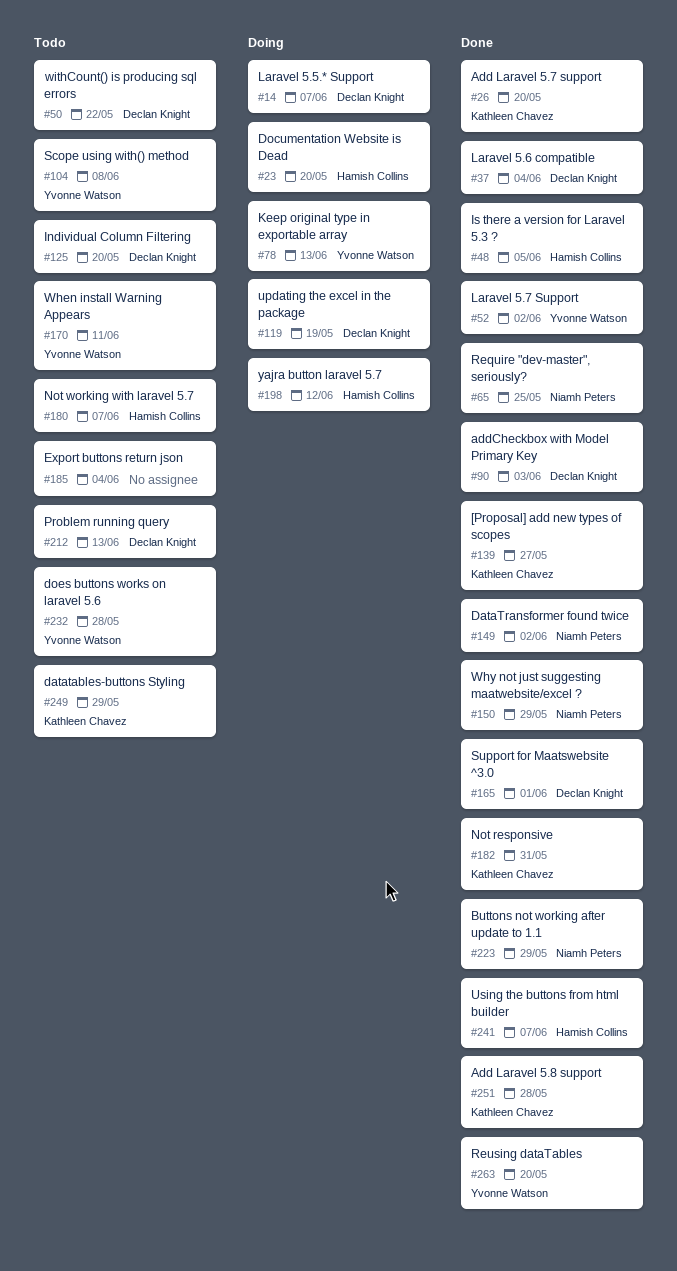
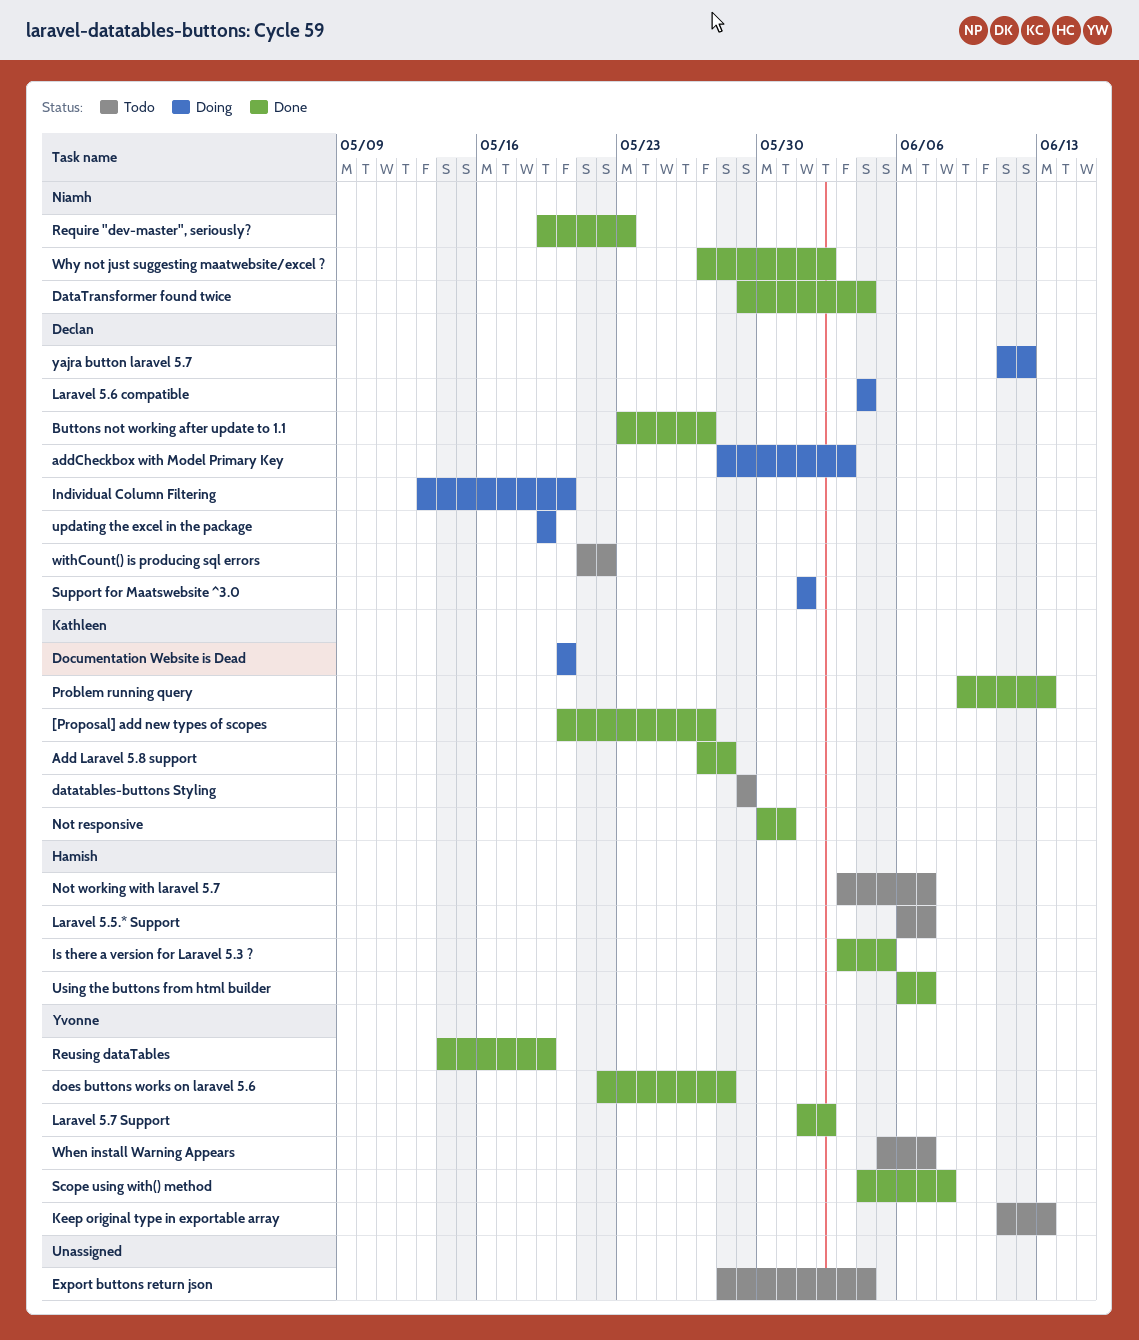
Add Laravel 5.7 support: present -> none
addCheckbox with Model Primary Key, status: Done -> Doing
Buttons not working after update to 1.1, owner: Niamh Peters -> Declan Knight
Buttons not working after update to 1.1, due: May 29 -> May 27
DataTransformer found twice, due: Jun 2 -> Jun 4
Documentation Website is Dead, owner: Hamish Collins -> Kathleen Chavez
does buttons works on laravel 5.6, status: Todo -> Done
Individual Column Filtering, status: Todo -> Doing
Keep original type in exportable array, status: Doing -> Todo
Laravel 5.5.* Support, status: Doing -> Todo
Laravel 5.5.* Support, owner: Declan Knight -> Hamish Collins
Laravel 5.6 compatible, status: Done -> Doing
Problem running query, status: Todo -> Done
Problem running query, owner: Declan Knight -> Kathleen Chavez
Require "dev-master", seriously?, due: May 25 -> May 23
Reusing dataTables, due: May 20 -> May 19
Scope using with() method, status: Todo -> Done
Support for Maatswebsite ^3.0, status: Done -> Doing
When install Warning Appears, due: Jun 11 -> Jun 7
Why not just suggesting maatwebsite/excel ?, due: May 29 -> Jun 2
yajra button laravel 5.7, owner: Hamish Collins -> Declan Knight

